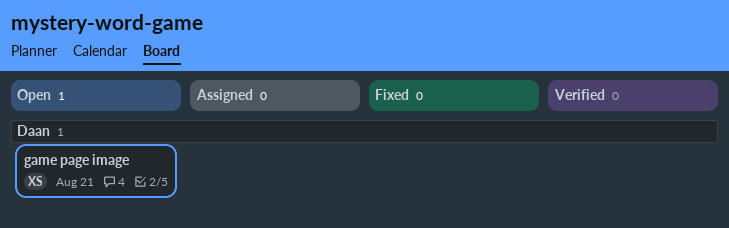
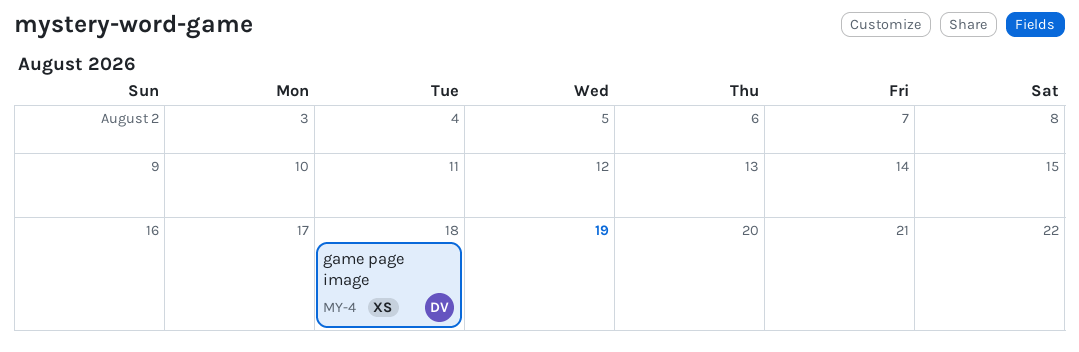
game page image, due: Aug 21 -> Aug 18

